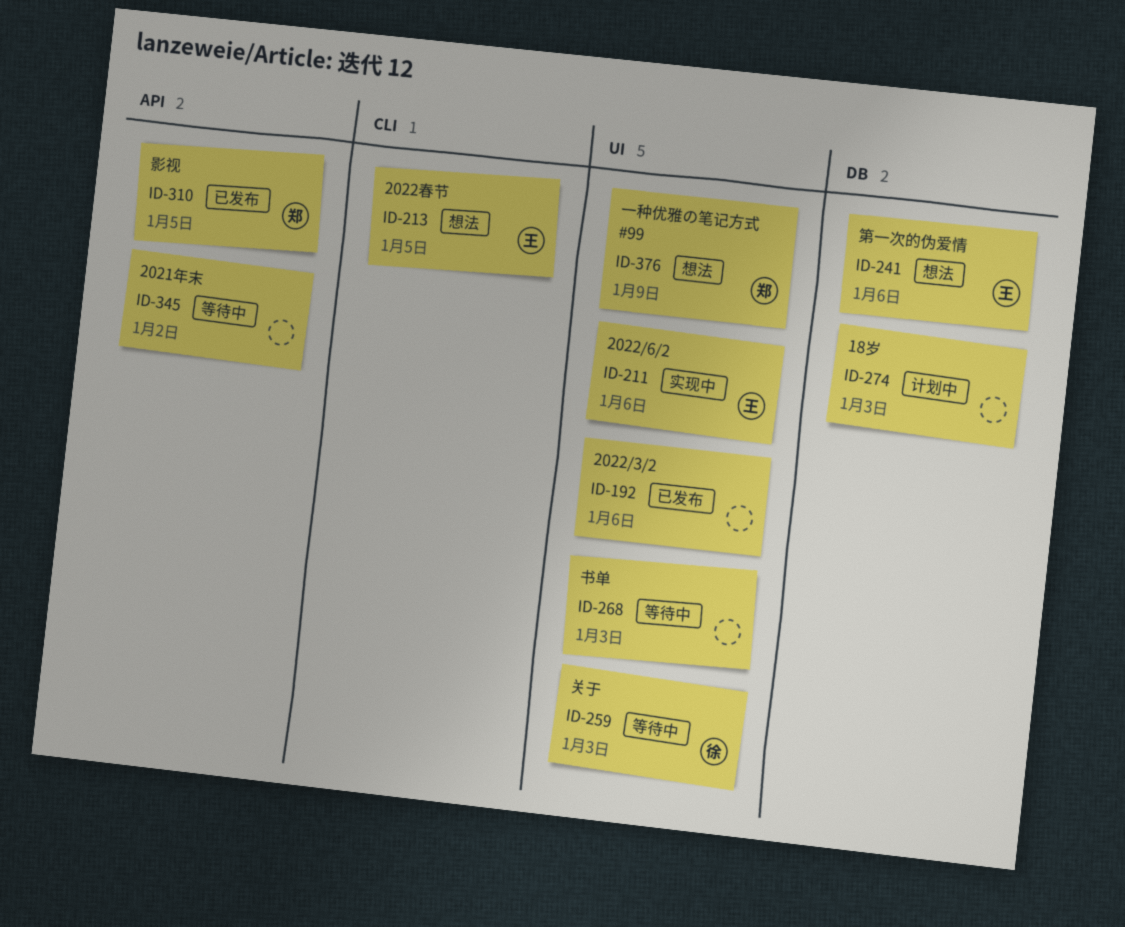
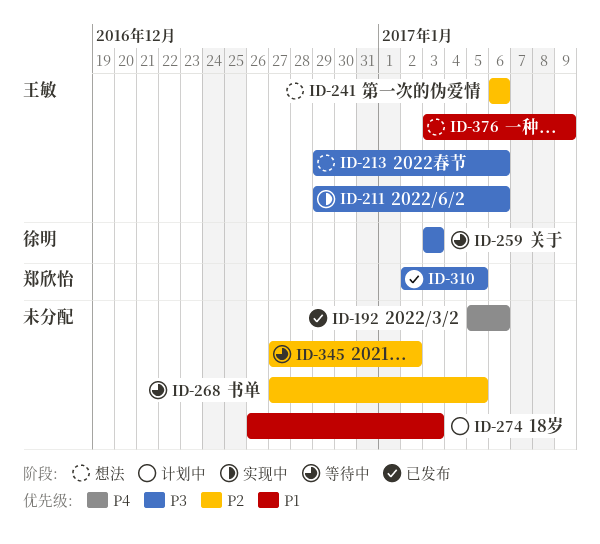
ID-213, due: Jan 5 -> Jan 6
ID-268, due: Jan 3 -> Jan 5
ID-376, owner: 郑欣怡 -> 王敏

